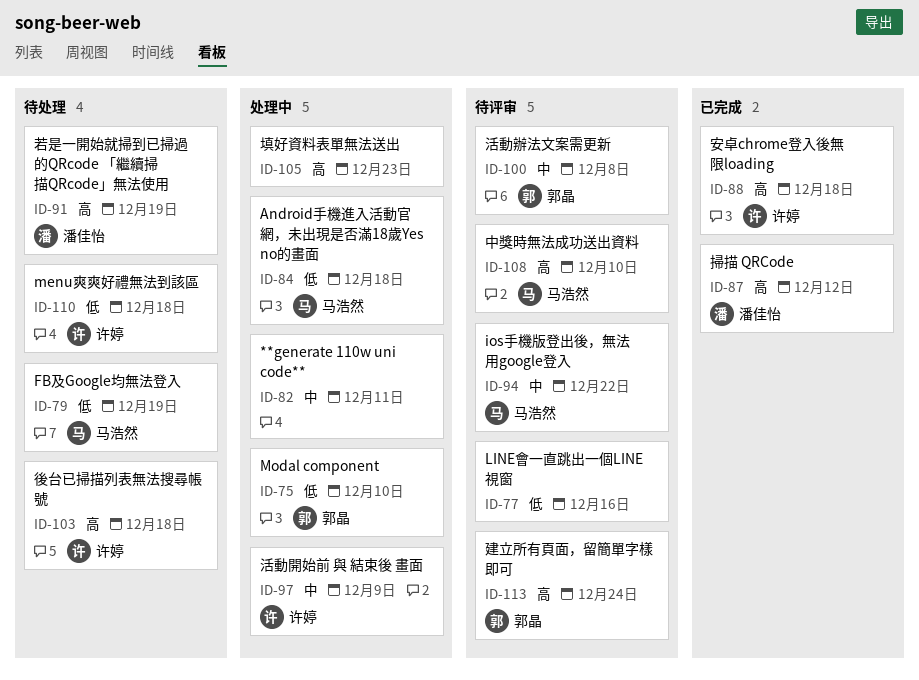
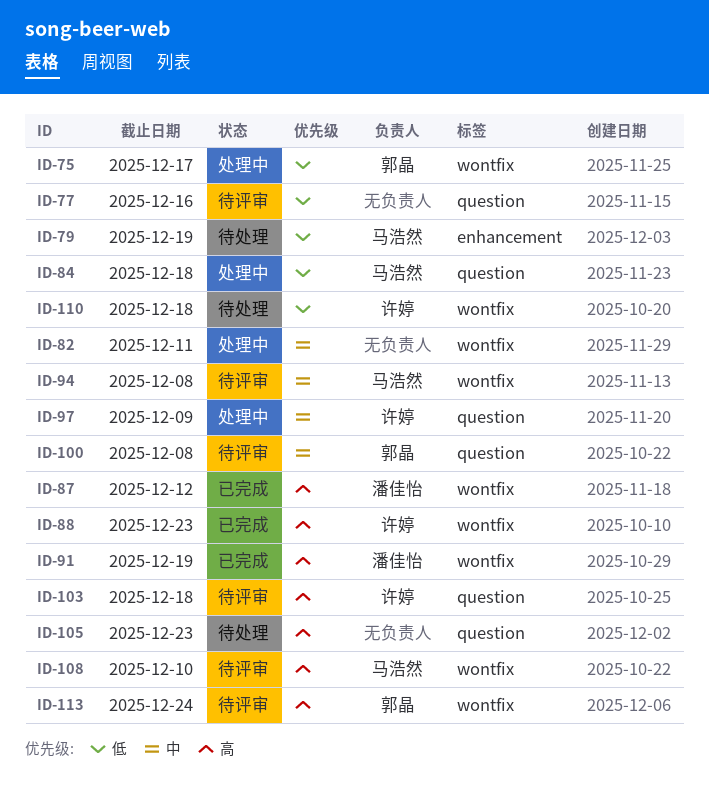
ID-75, due: Dec 10 -> Dec 17
ID-88, due: Dec 18 -> Dec 23
ID-91, status: 待处理 -> 已完成
ID-94, due: Dec 22 -> Dec 8
ID-103, status: 待处理 -> 待评审
ID-105, status: 处理中 -> 待处理

